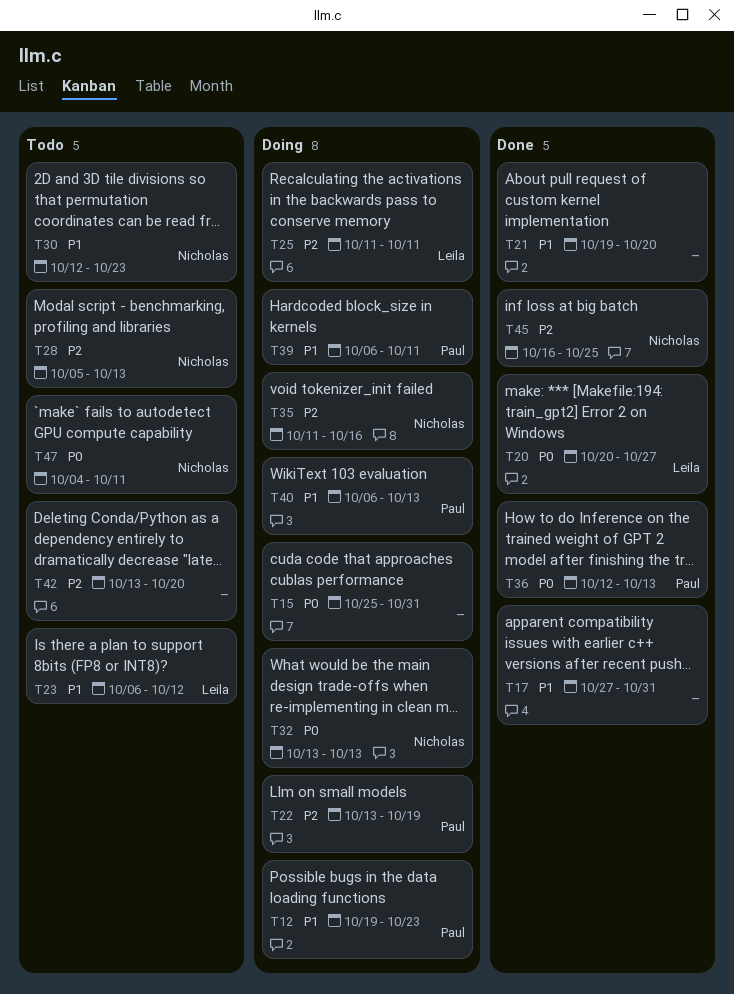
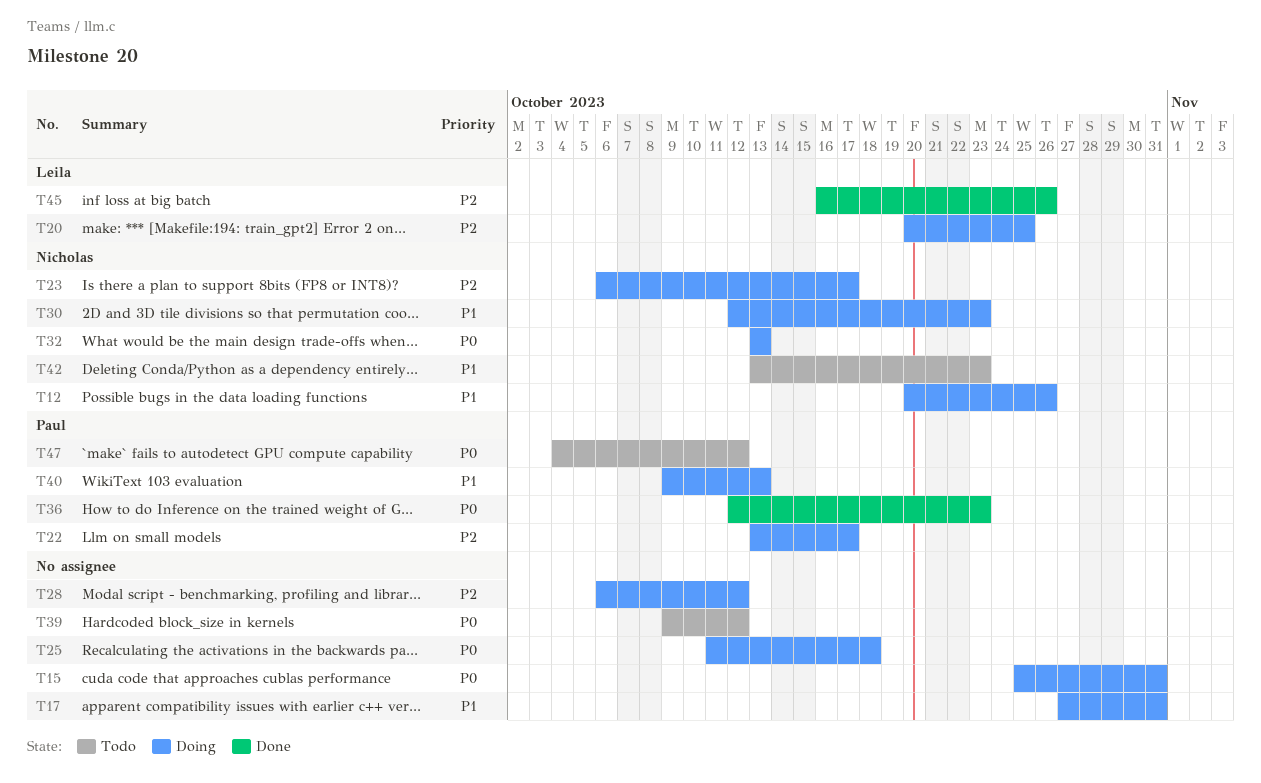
T12, owner: Paul -> Nicholas
T12, start: Oct 19 -> Oct 20
T12, due: Oct 23 -> Oct 26
T17, status: Done -> Doing
T20, status: Done -> Doing
T20, priority: P0 -> P2
T20, due: Oct 27 -> Oct 25
T21: present -> none
T22, due: Oct 19 -> Oct 17
T23, status: Todo -> Doing
T23, owner: Leila -> Nicholas
T23, priority: P1 -> P2
T23, due: Oct 12 -> Oct 17
T25, owner: Leila -> none
T25, priority: P2 -> P0
T25, due: Oct 11 -> Oct 18
T28, status: Todo -> Doing
T28, owner: Nicholas -> none
T28, start: Oct 5 -> Oct 6
T28, due: Oct 13 -> Oct 12
T30, status: Todo -> Doing
T35: present -> none
T36, due: Oct 13 -> Oct 23
T39, status: Doing -> Todo
T39, owner: Paul -> none
T39, priority: P1 -> P0
T39, start: Oct 6 -> Oct 9
T39, due: Oct 11 -> Oct 12
T40, start: Oct 6 -> Oct 9
T42, owner: none -> Nicholas
T42, priority: P2 -> P1
T42, due: Oct 20 -> Oct 23
T45, owner: Nicholas -> Leila
T45, due: Oct 25 -> Oct 26
T47, owner: Nicholas -> Paul
T47, due: Oct 11 -> Oct 12

